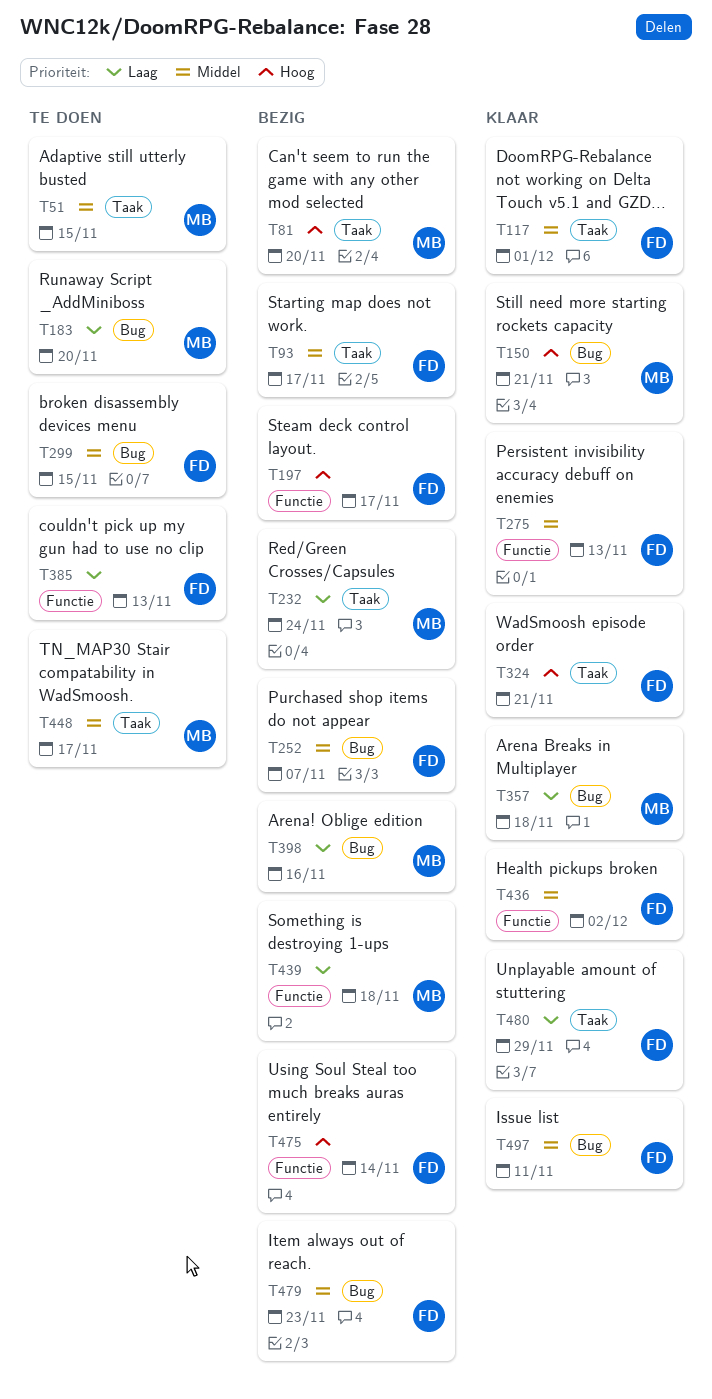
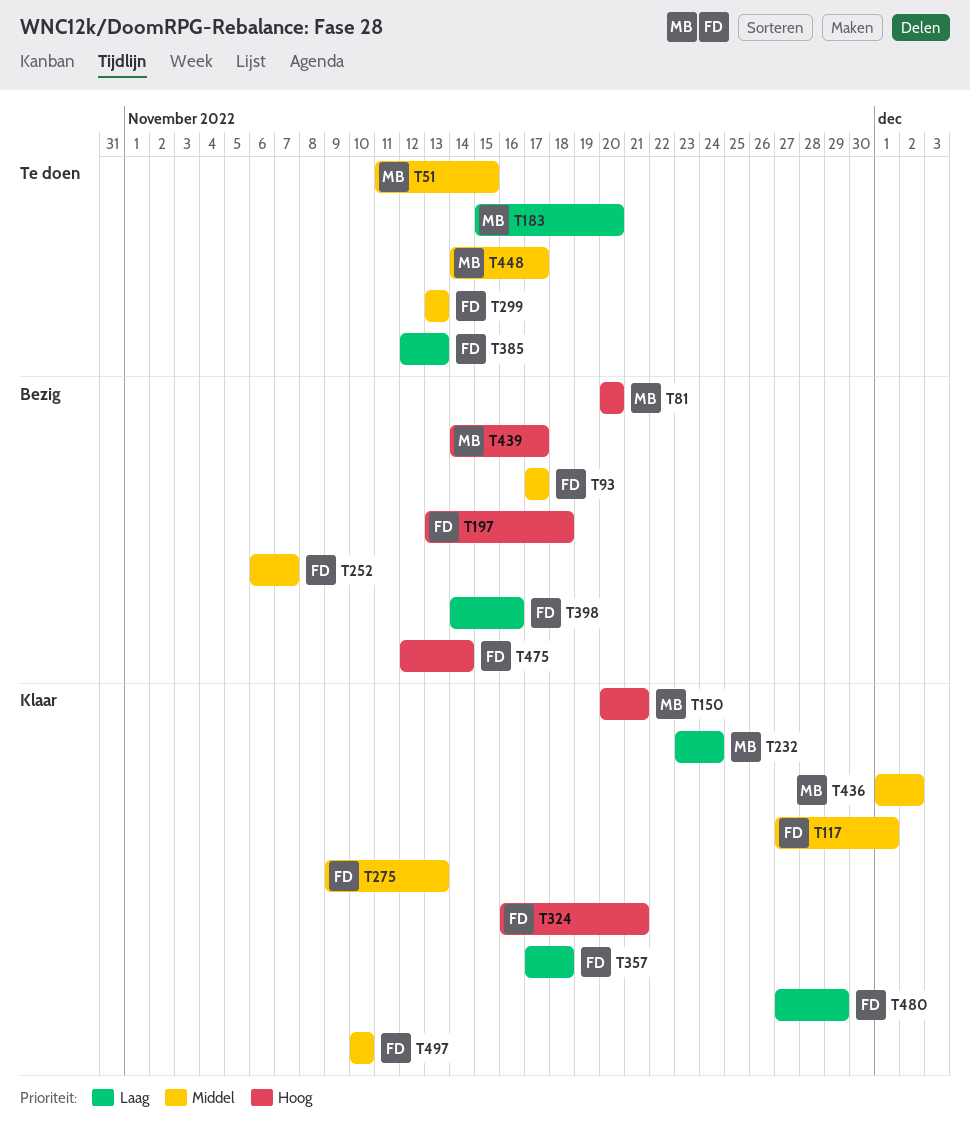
T197, due: Nov 17 -> Nov 18
T232, status: Bezig -> Klaar
T299, due: Nov 15 -> Nov 13
T357, owner: MB -> FD
T398, owner: MB -> FD
T436, owner: FD -> MB
T439, priority: Laag -> Hoog
T439, due: Nov 18 -> Nov 17
T479: present -> none
T497, due: Nov 11 -> Nov 10

